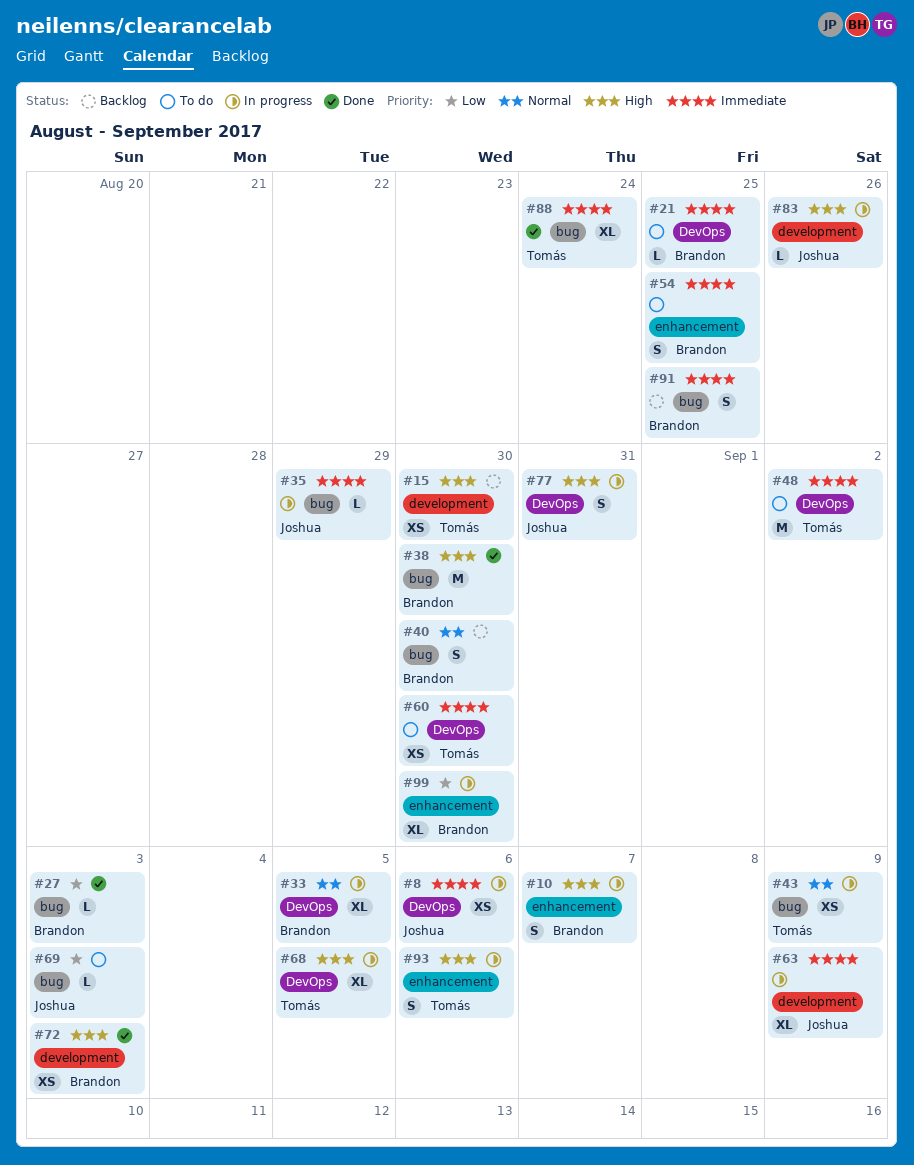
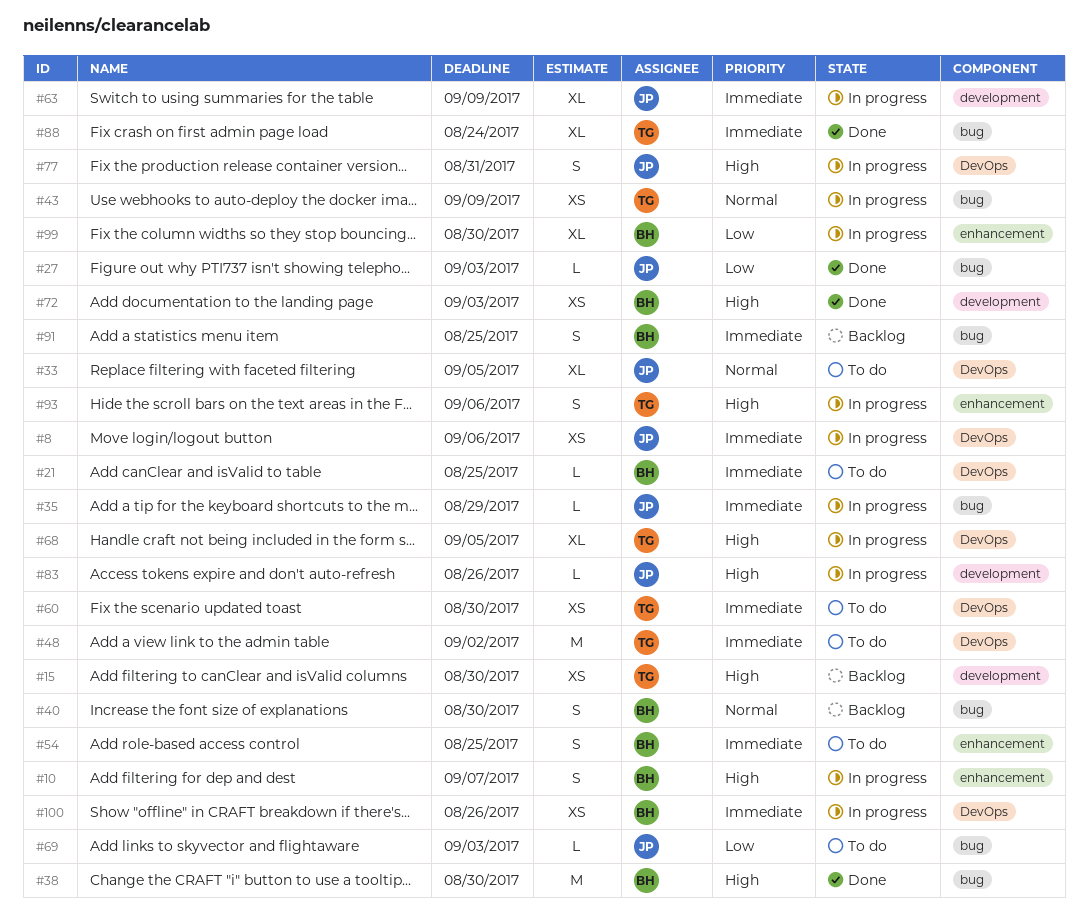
#27, owner: Brandon -> Joshua
#33, status: In progress -> To do
#33, owner: Brandon -> Joshua
#100: none -> present

